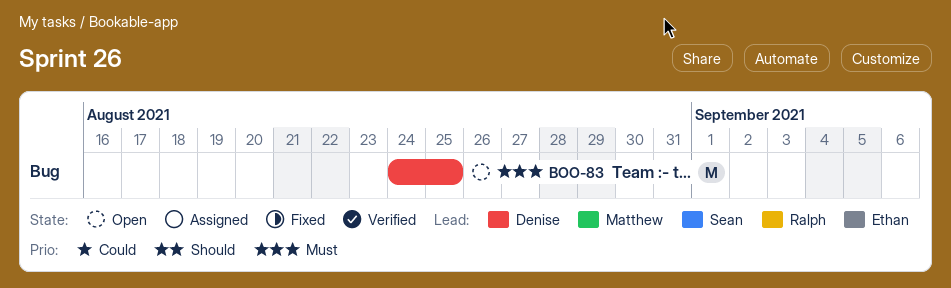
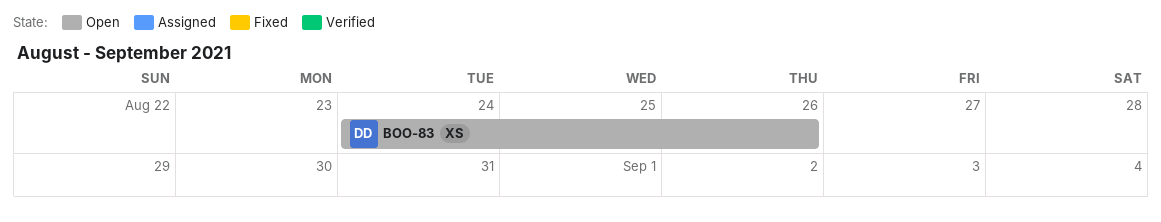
BOO-83, estimate: M -> XS
BOO-83, due: Aug 25 -> Aug 26

